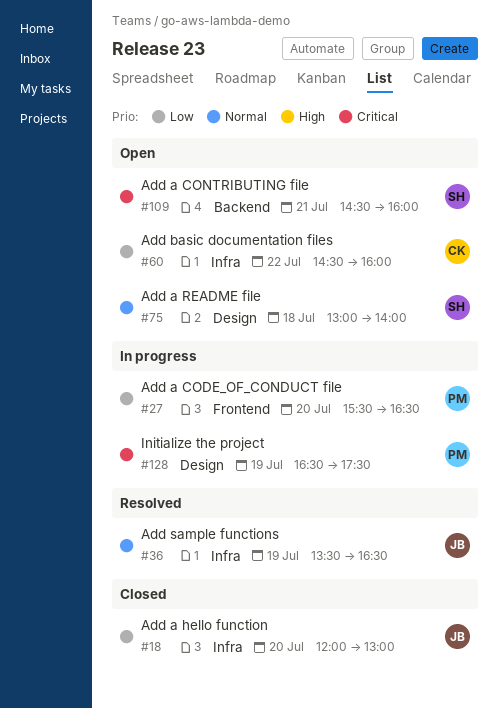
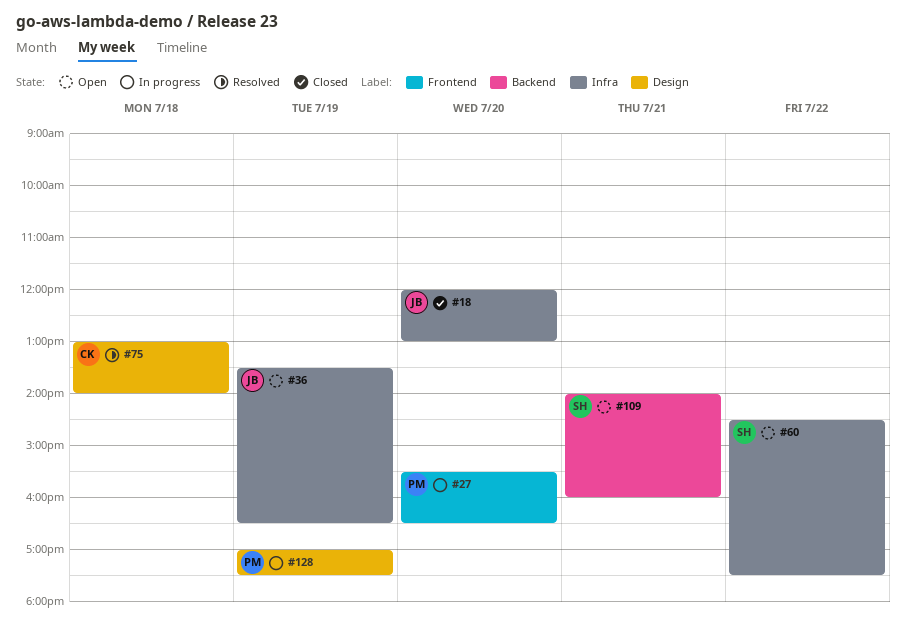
#36, status: Resolved -> Open
#60, owner: CK -> SH
#60, ends: 16:00 -> 17:30
#75, status: Open -> Resolved
#75, owner: SH -> CK
#109, begins: 14:30 -> 14:00
#128, begins: 16:30 -> 17:00

